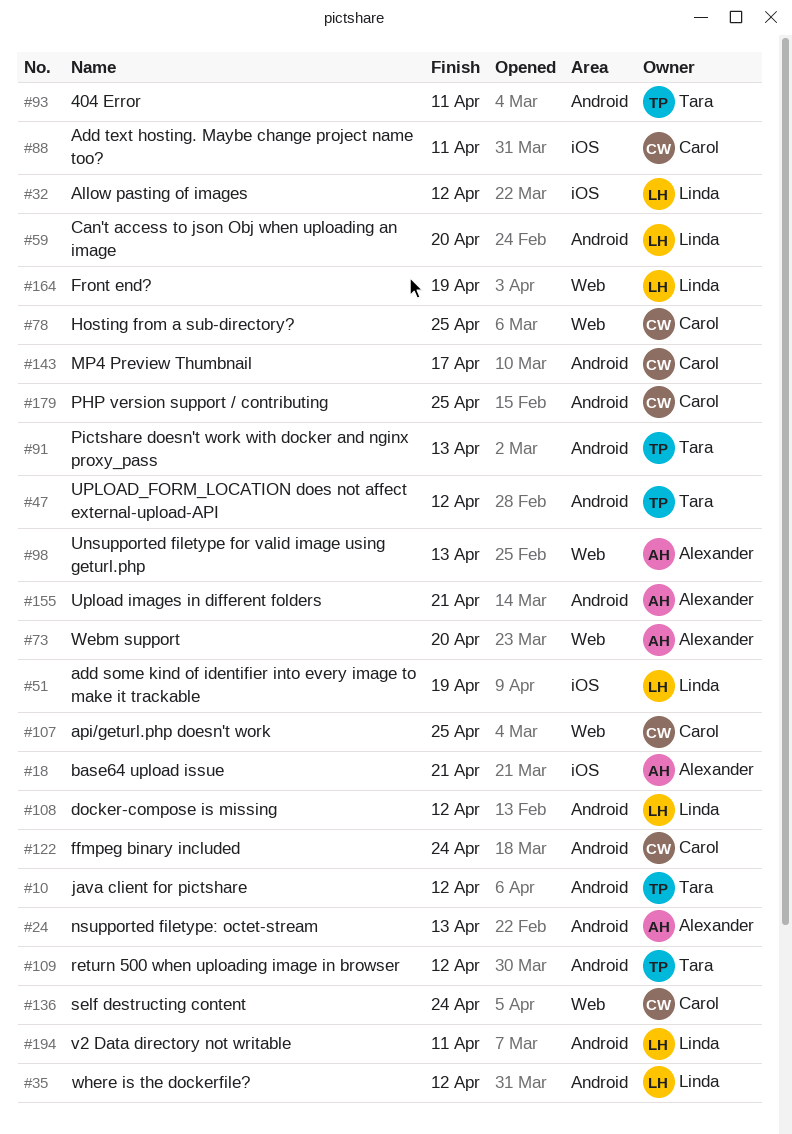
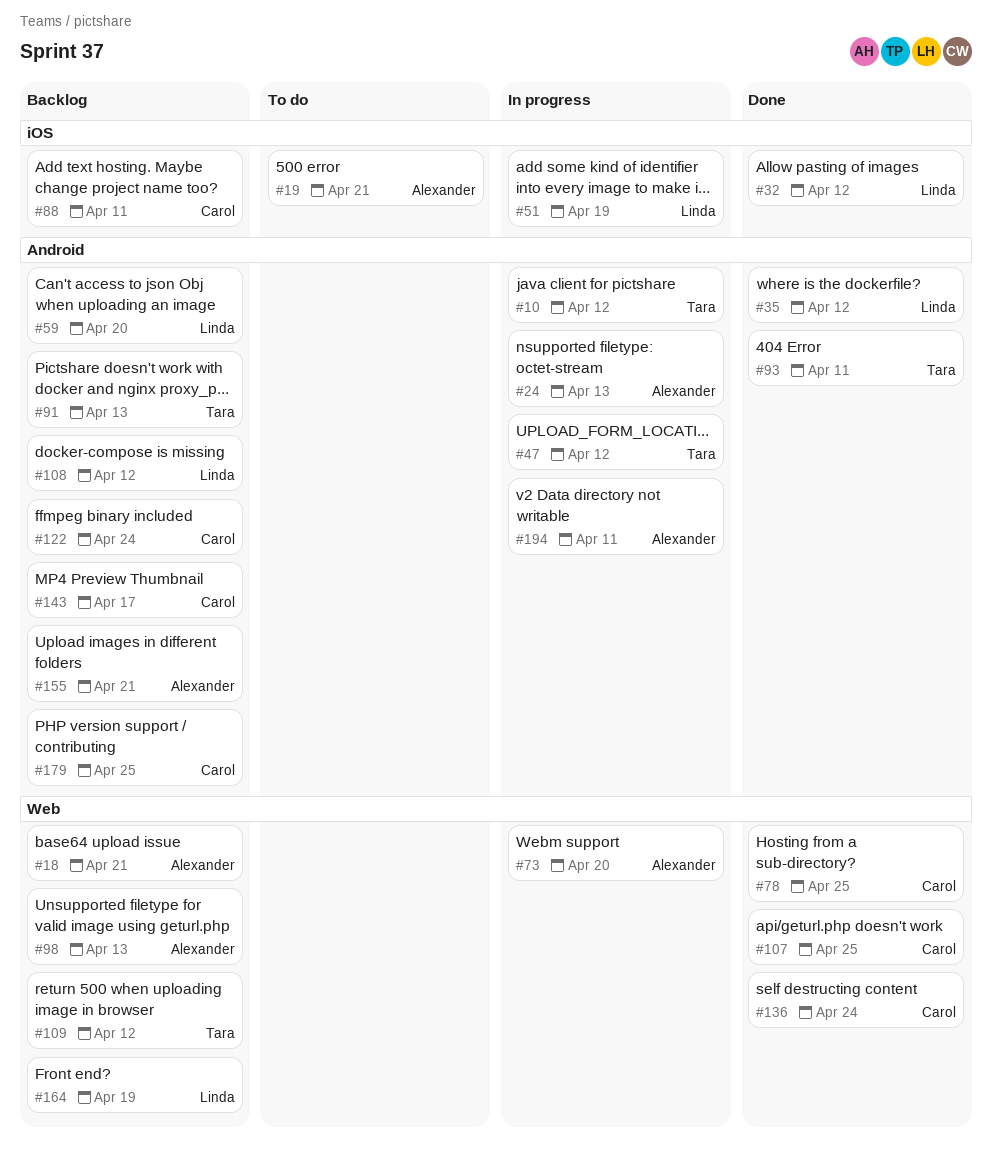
#18, label: iOS -> Web
#19: none -> present
#109, label: Android -> Web
#194, owner: Linda -> Alexander

